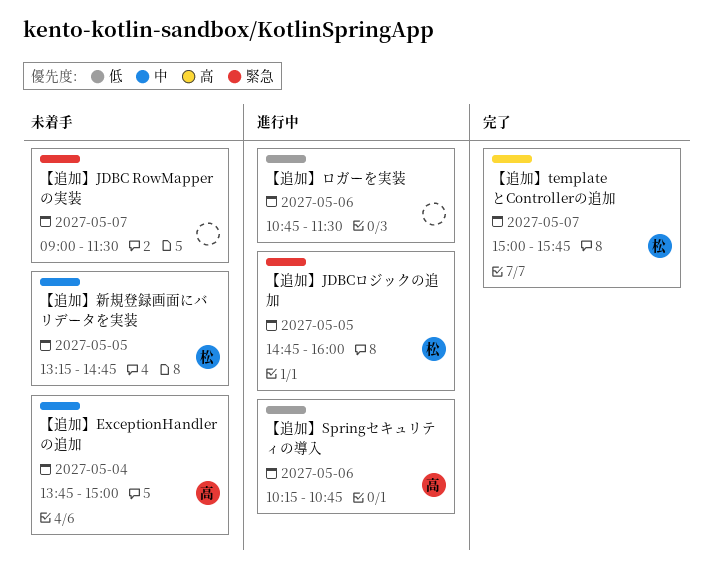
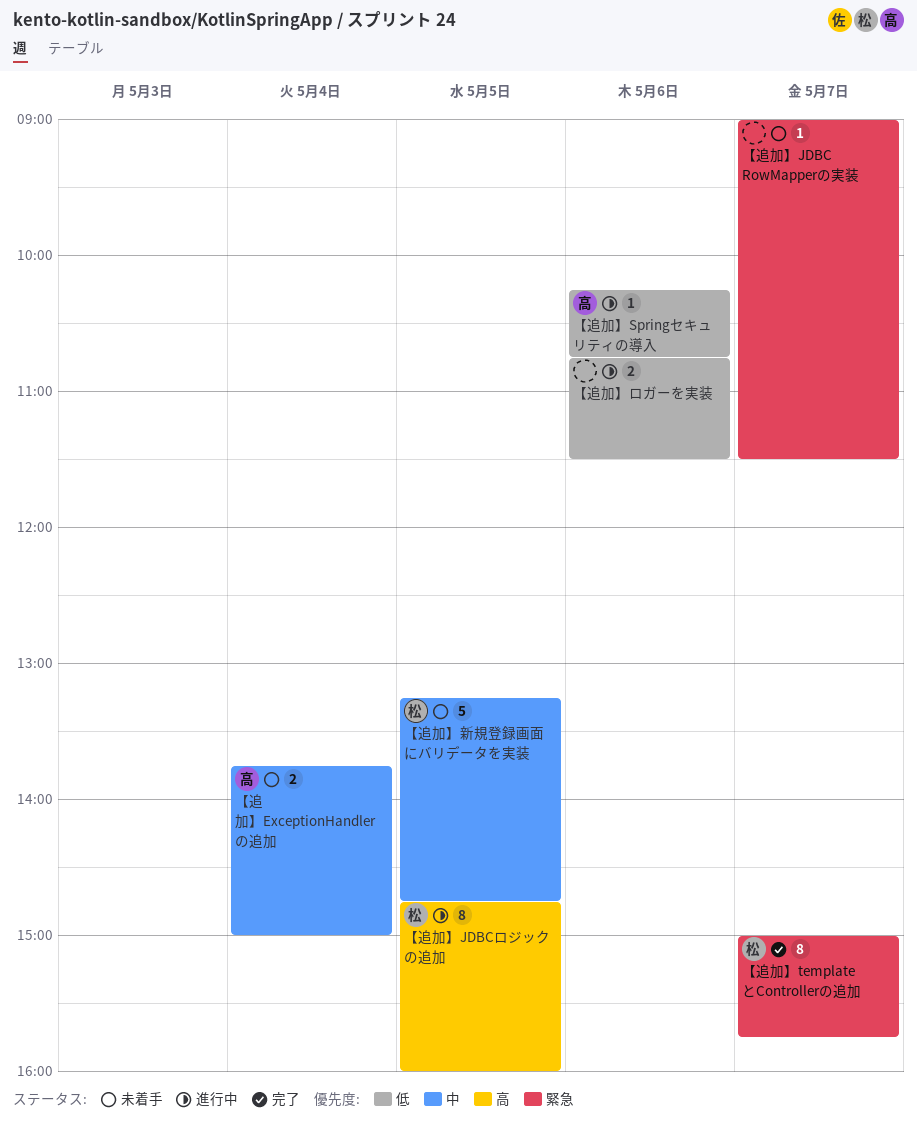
【追加】JDBCロジックの追加, priority: 緊急 -> 高
【追加】templateとControllerの追加, priority: 高 -> 緊急

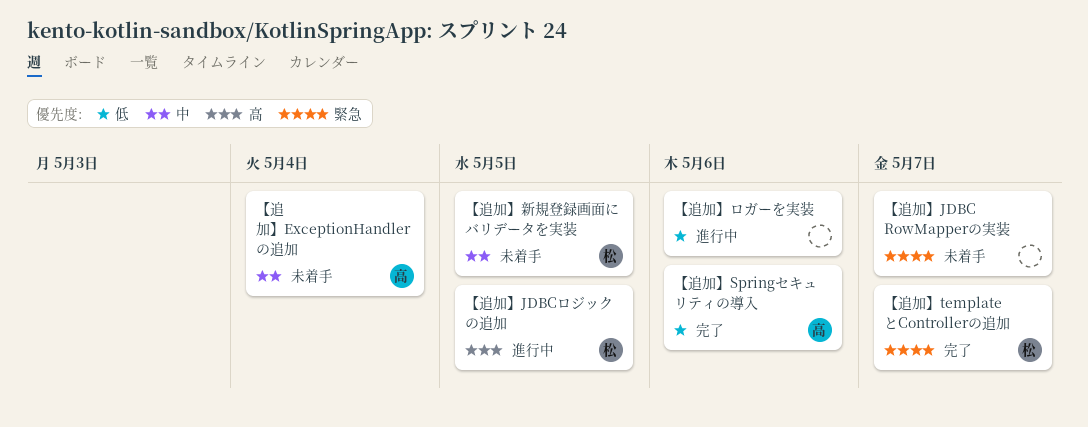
【追加】Springセキュリティの導入, status: 進行中 -> 完了

